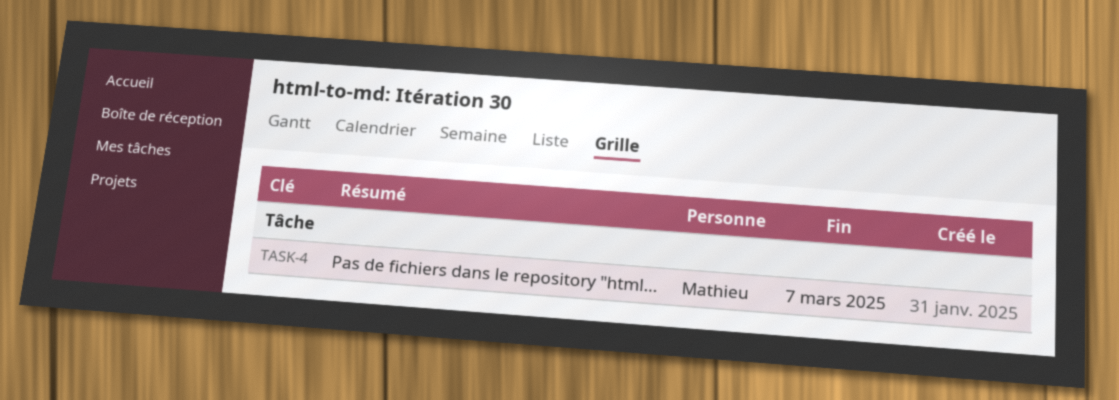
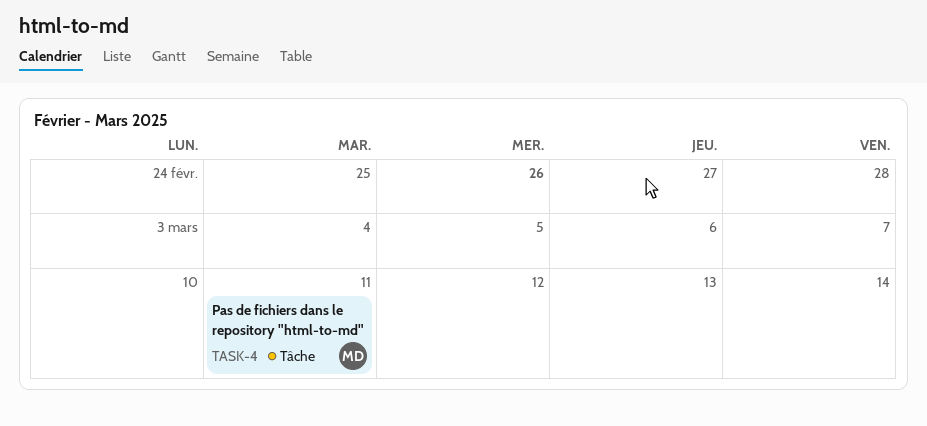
TASK-4, due: Mar 7 -> Mar 11

